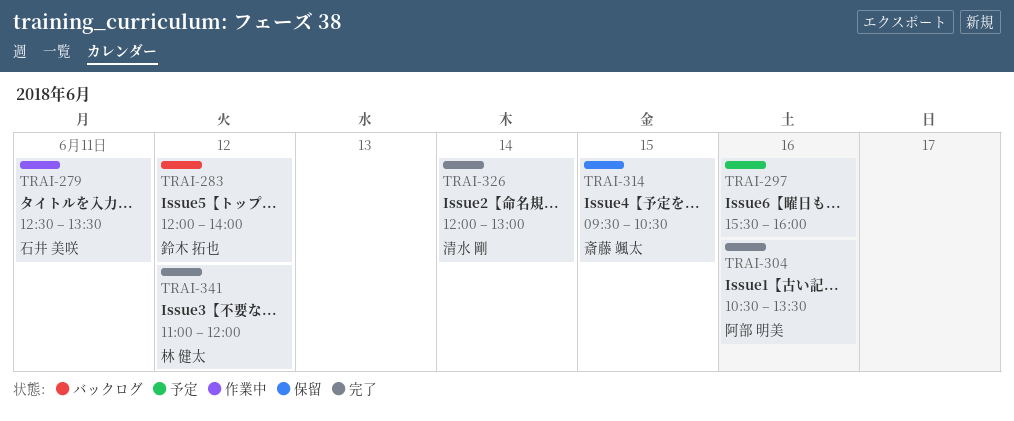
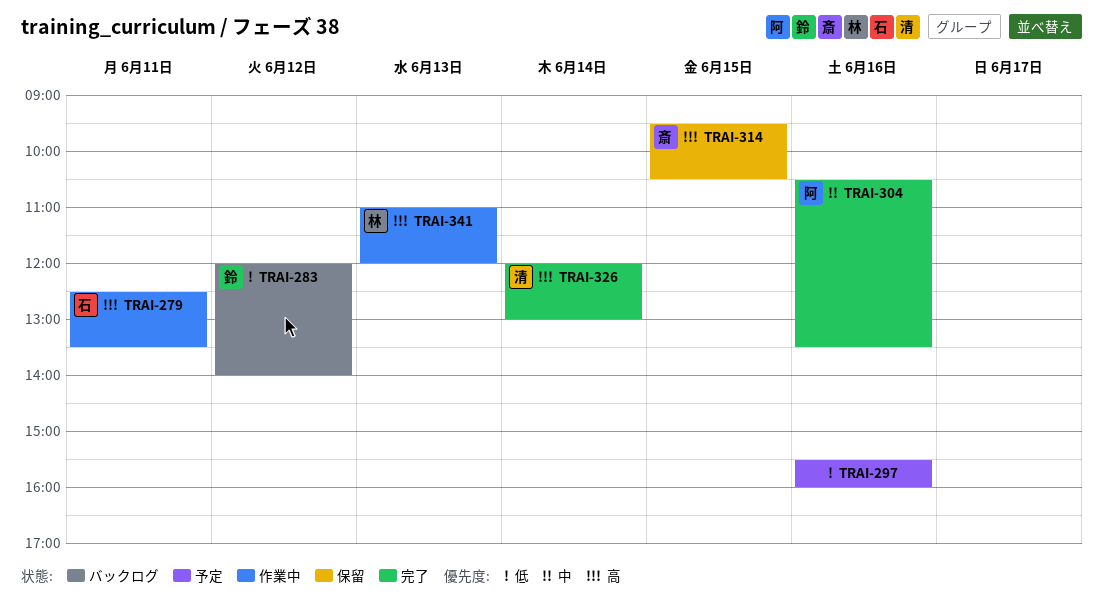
TRAI-341, status: 完了 -> 作業中
TRAI-341, day: Jun 12 -> Jun 13

